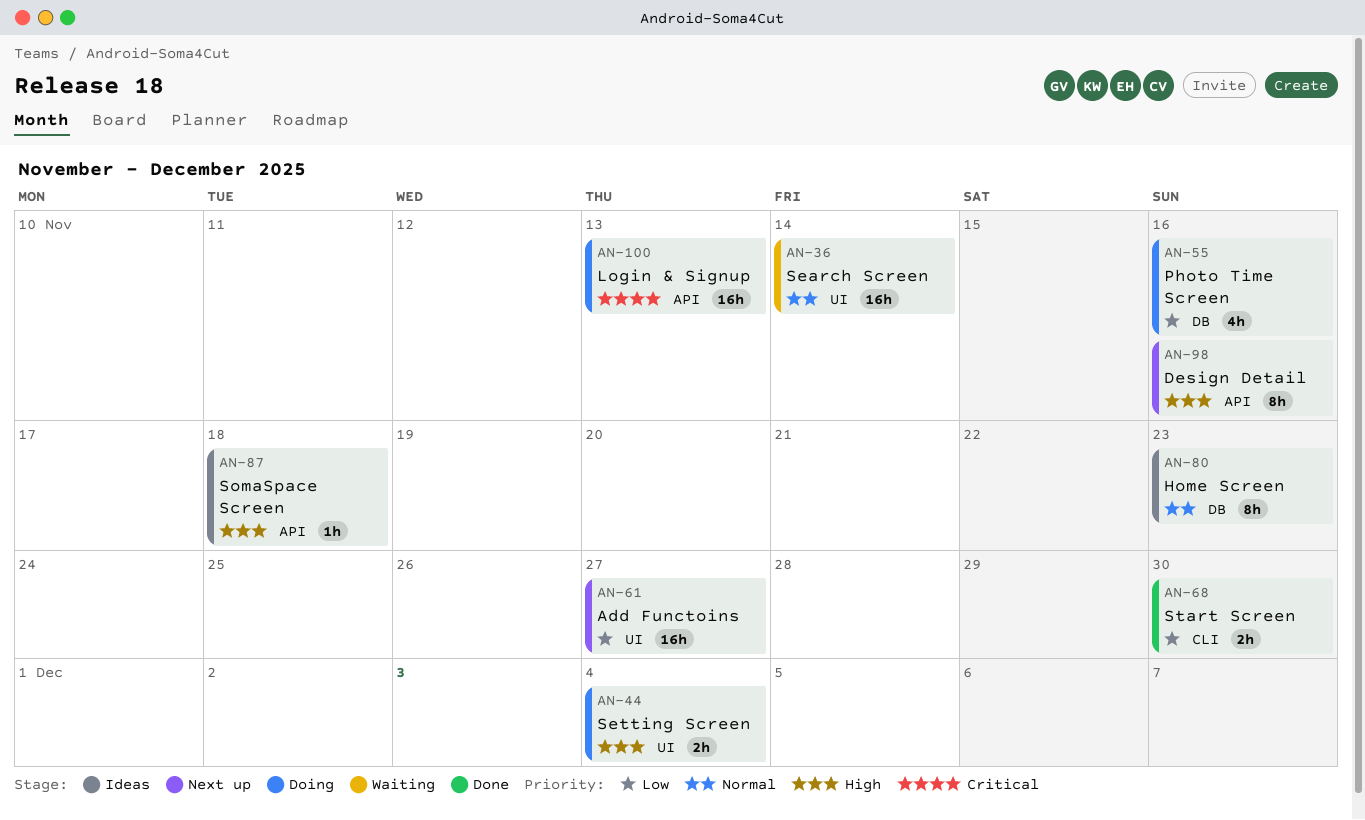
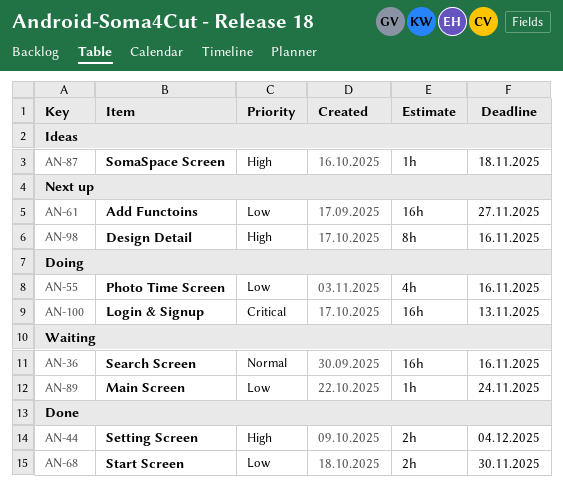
AN-36, due: Nov 14 -> Nov 16
AN-44, status: Doing -> Done
AN-80: present -> none
AN-89: none -> present

